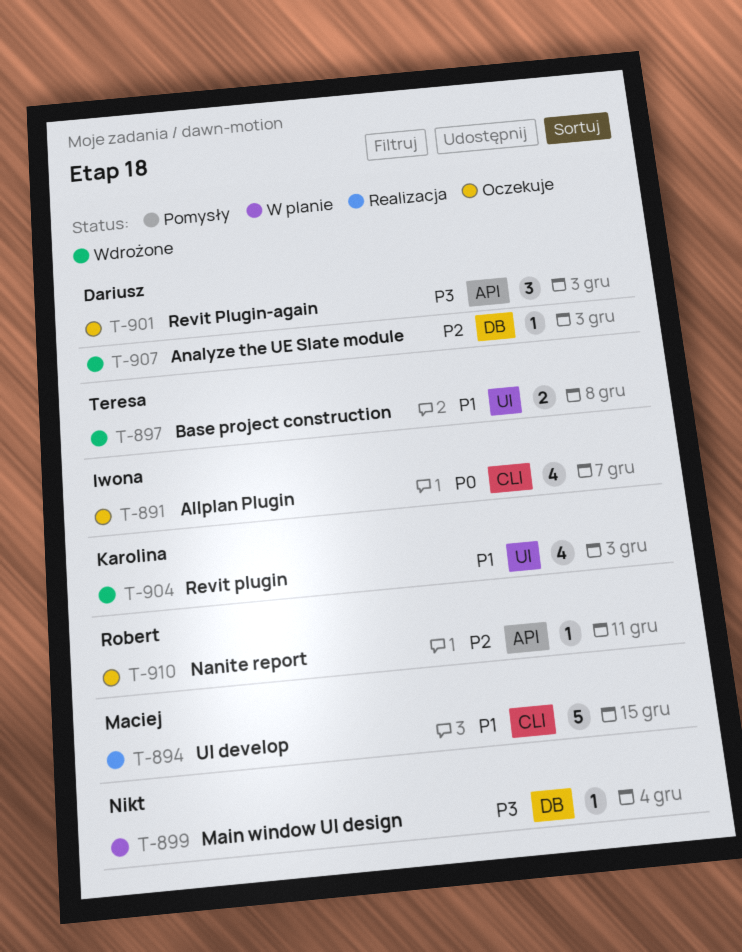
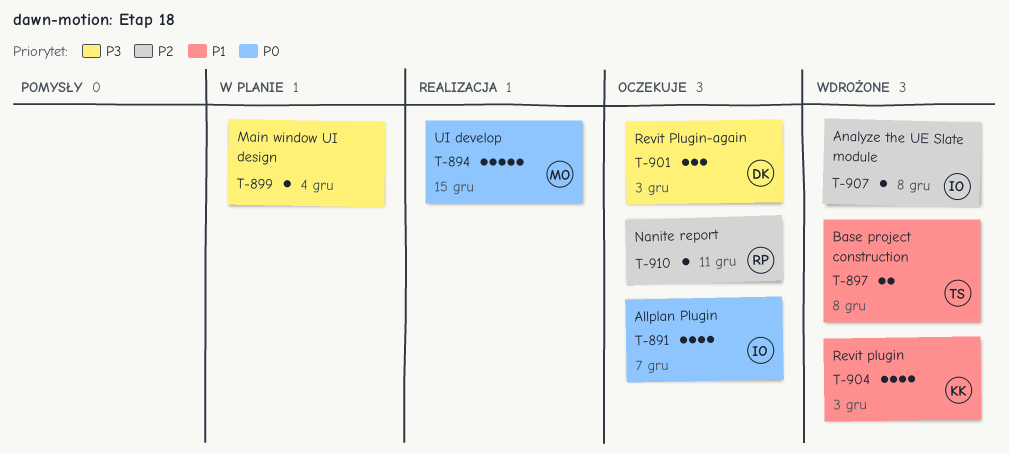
T-894, priority: P1 -> P0
T-907, owner: Dariusz -> Iwona
T-907, due: Dec 3 -> Dec 8

